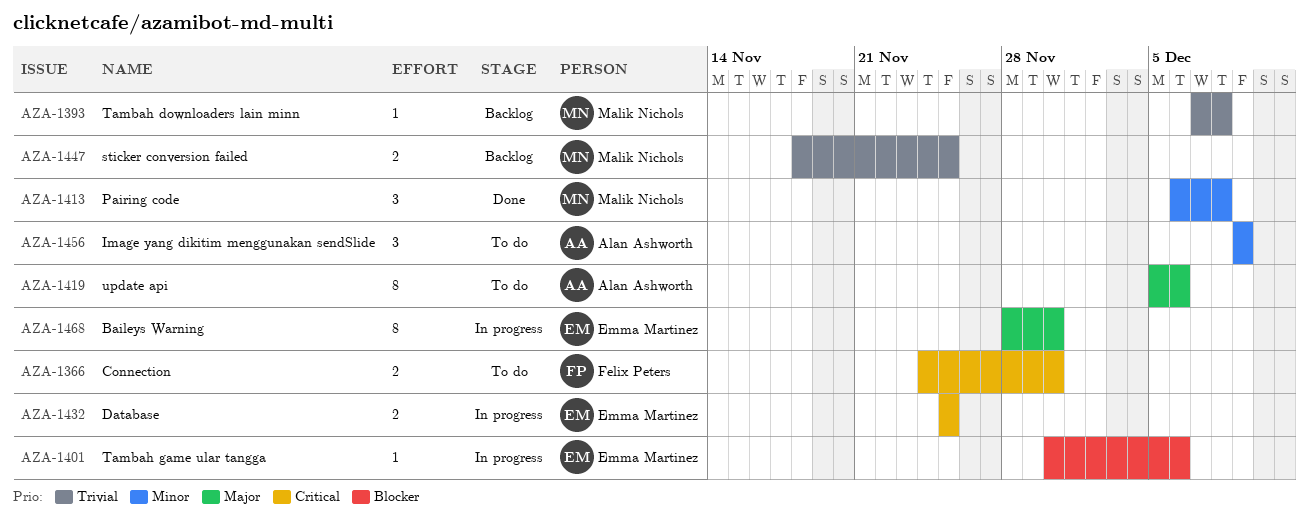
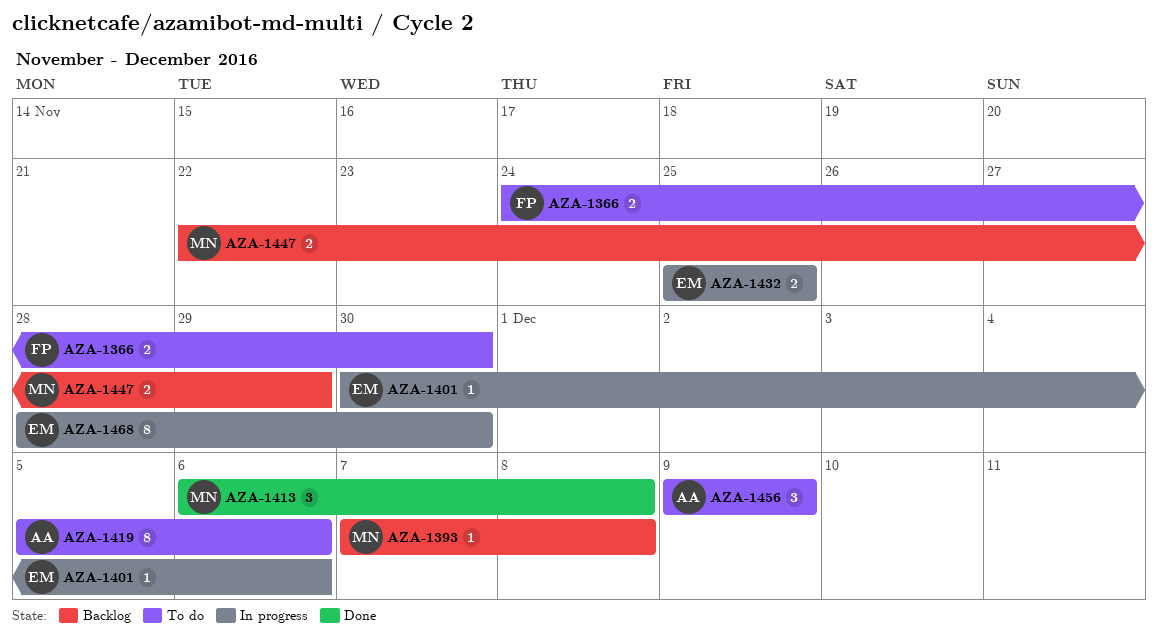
AZA-1447, start: Nov 18 -> Nov 22
AZA-1447, due: Nov 25 -> Nov 29

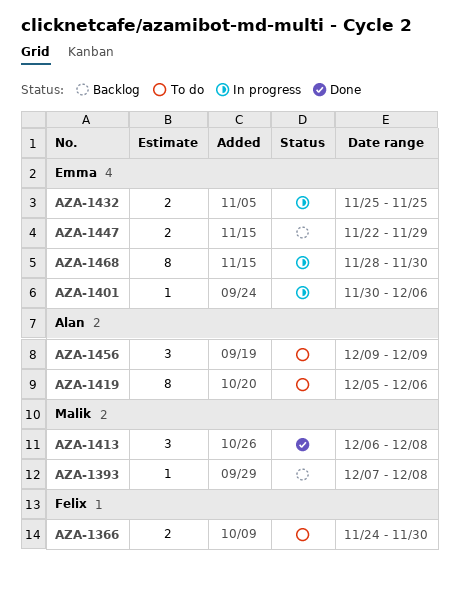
AZA-1447, owner: Malik -> Emma

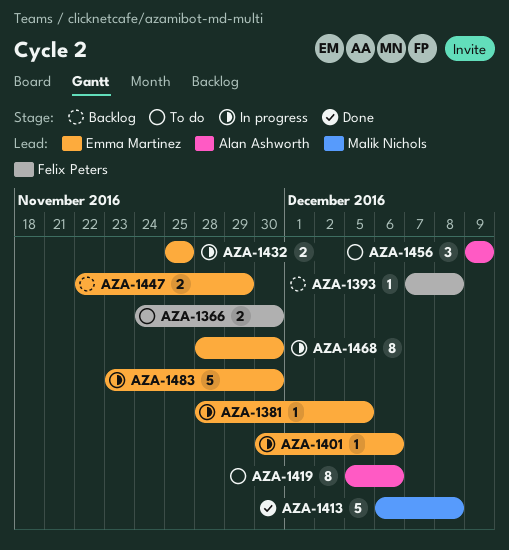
AZA-1381: none -> present
AZA-1393, owner: Malik Nichols -> Felix Peters
AZA-1413, estimate: 3 -> 5
AZA-1483: none -> present

